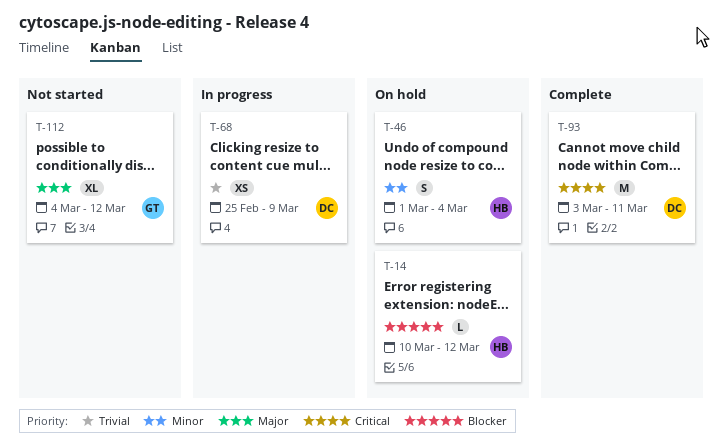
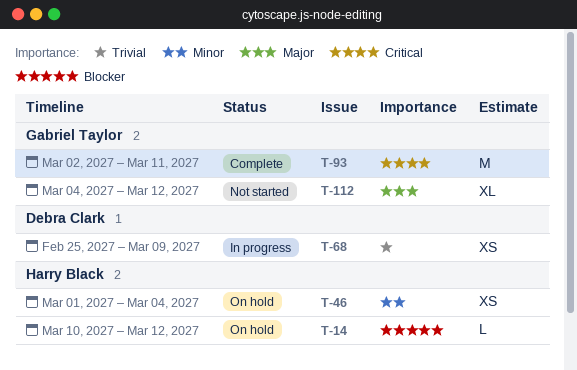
T-46, estimate: S -> XS
T-93, owner: Debra Clark -> Gabriel Taylor
T-93, start: Mar 3 -> Mar 2

